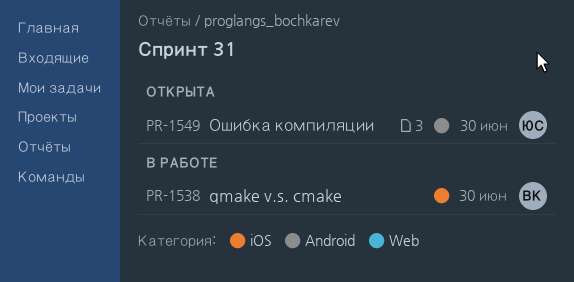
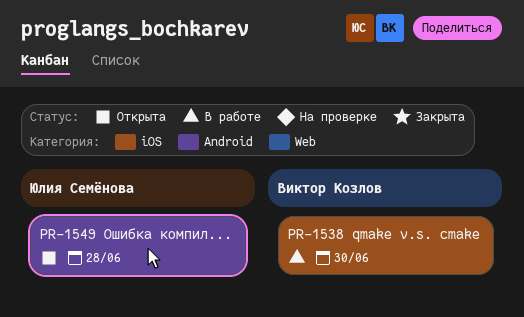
PR-1549, due: Jun 30 -> Jun 28

